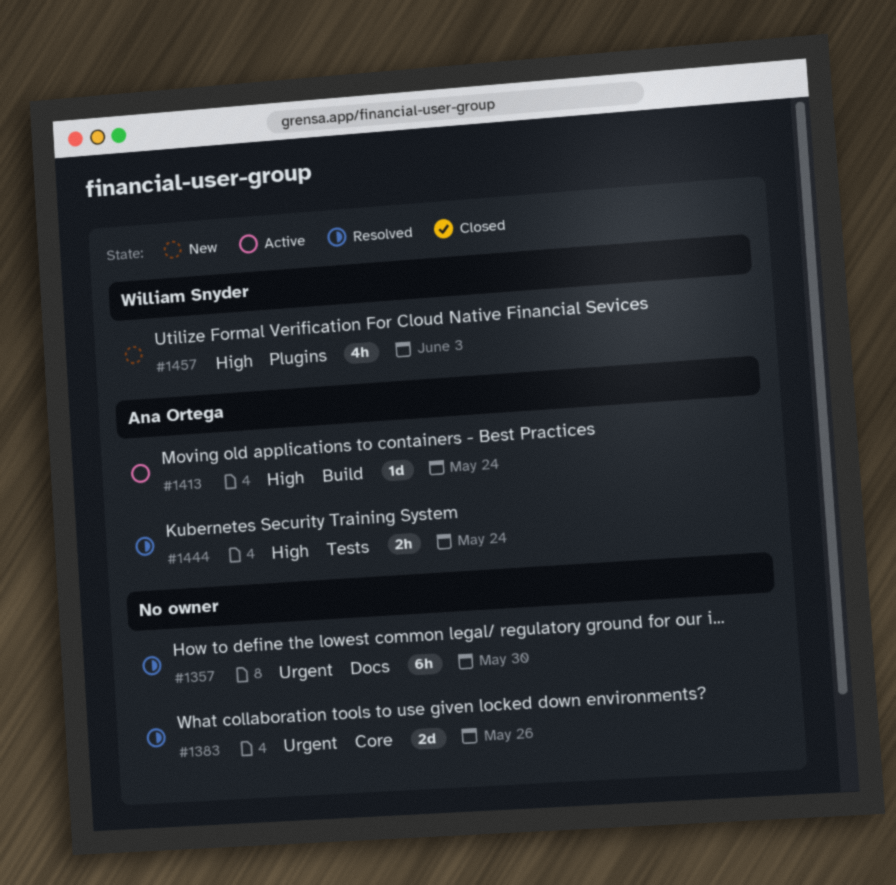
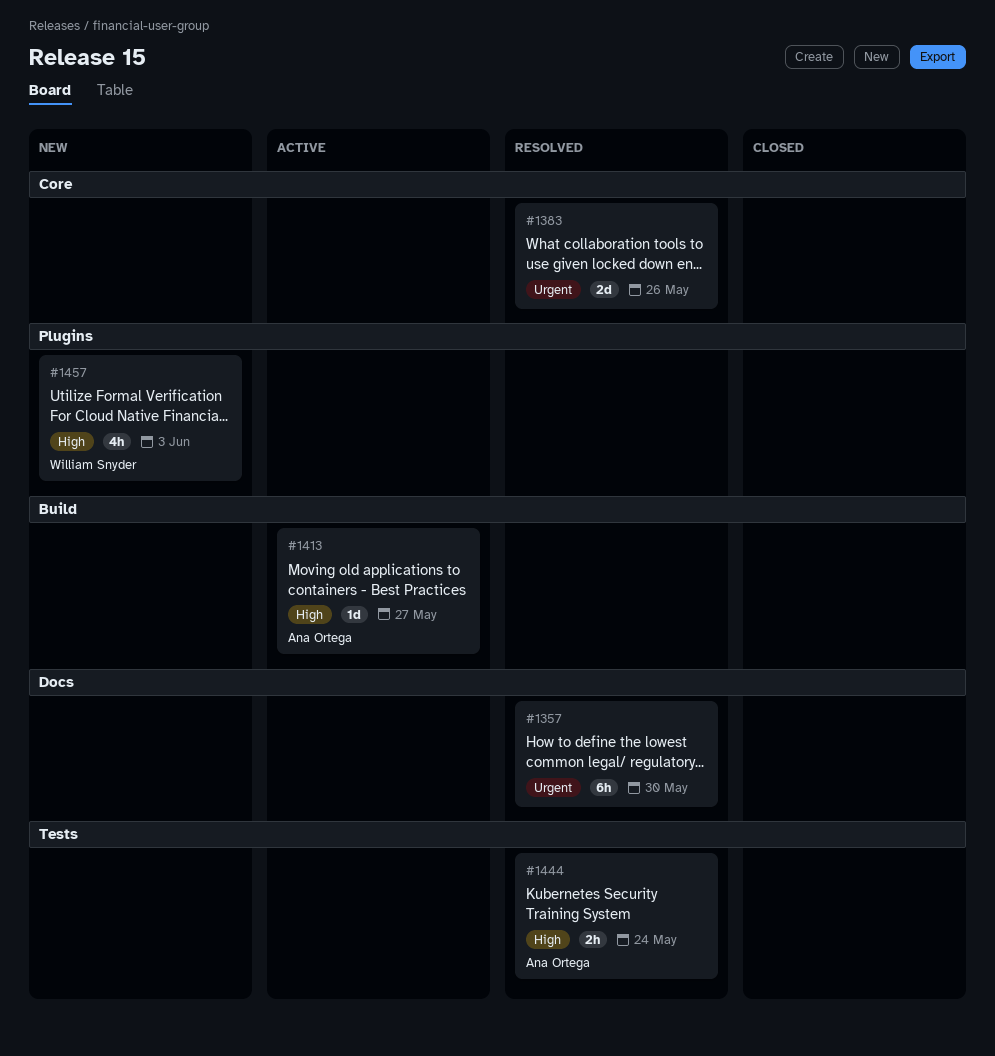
#1413, due: May 24 -> May 27

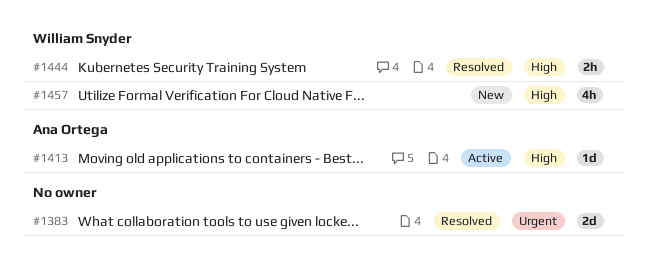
#1357: present -> none
#1444, owner: Ana Ortega -> William Snyder

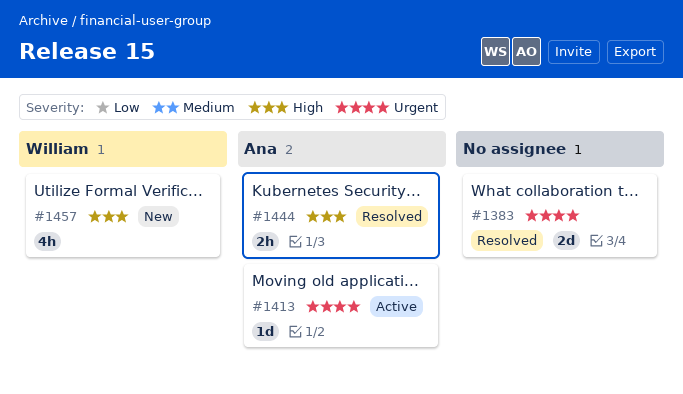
#1413, priority: High -> Urgent
#1444, owner: William Snyder -> Ana Ortega

